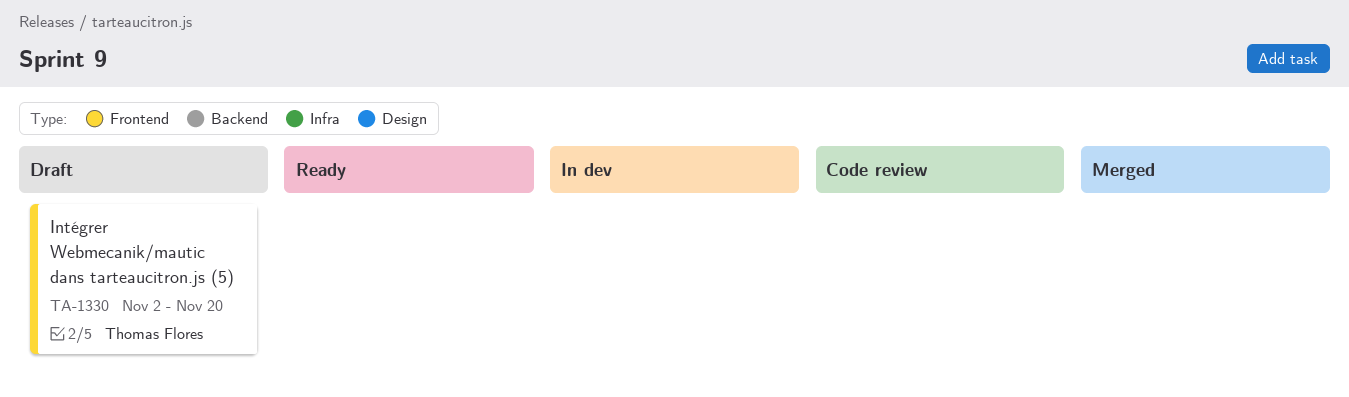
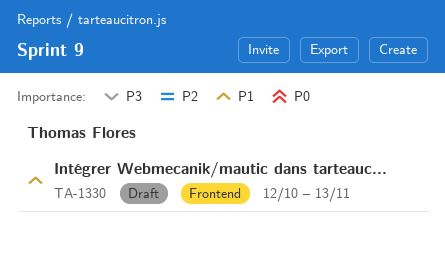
TA-1330, start: Nov 2 -> Oct 12
TA-1330, due: Nov 20 -> Nov 13

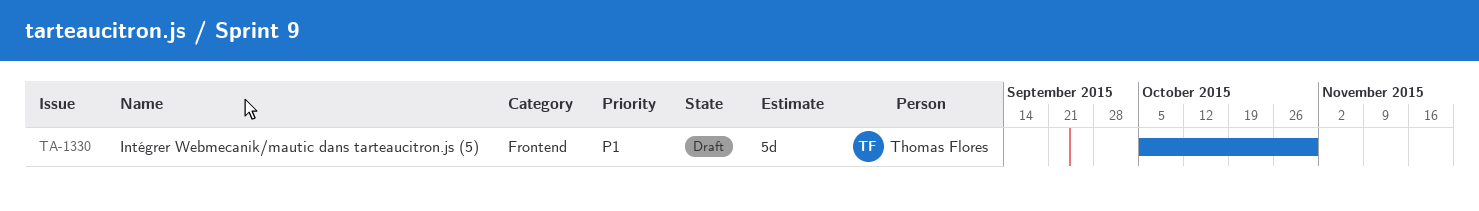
TA-1330, start: Oct 12 -> Oct 5
TA-1330, due: Nov 13 -> Oct 30

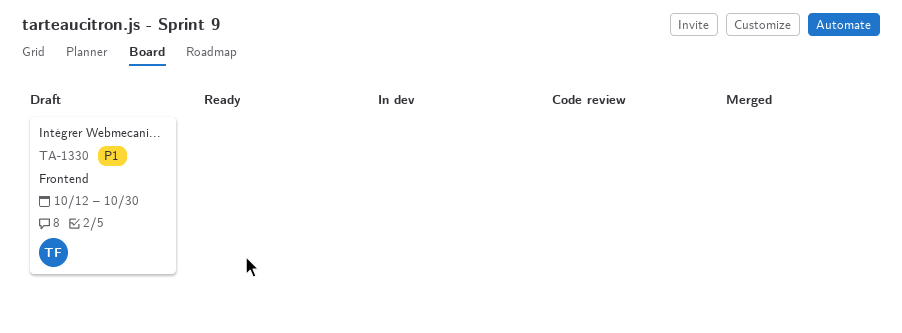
TA-1330, start: Oct 5 -> Oct 12

